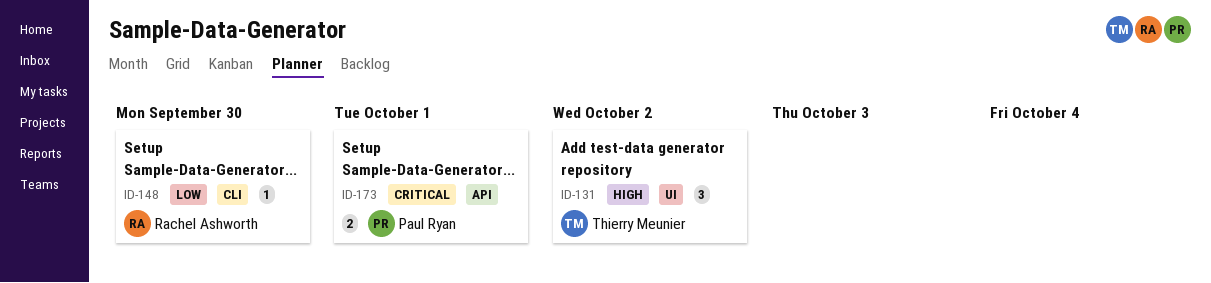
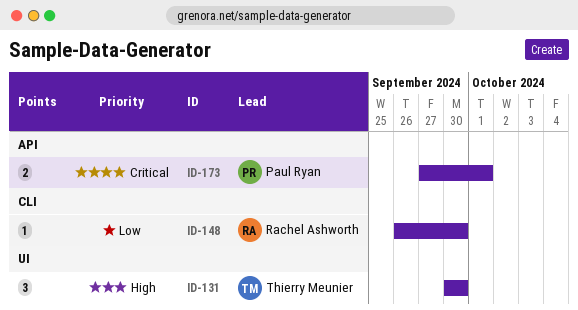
ID-131, due: Oct 2 -> Sep 30

